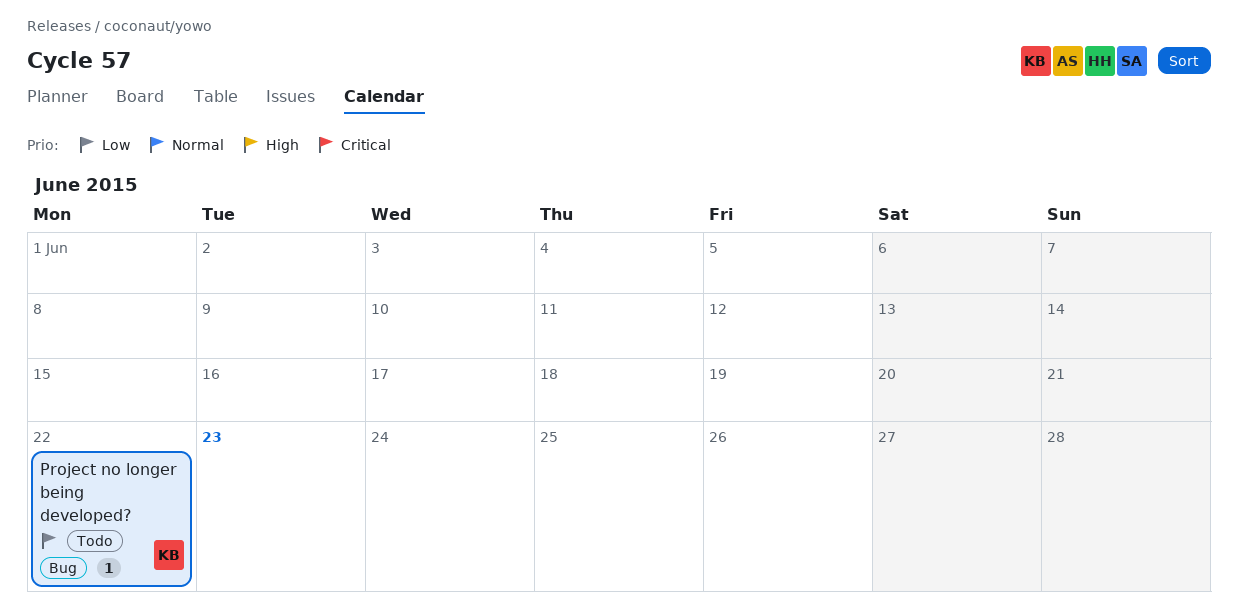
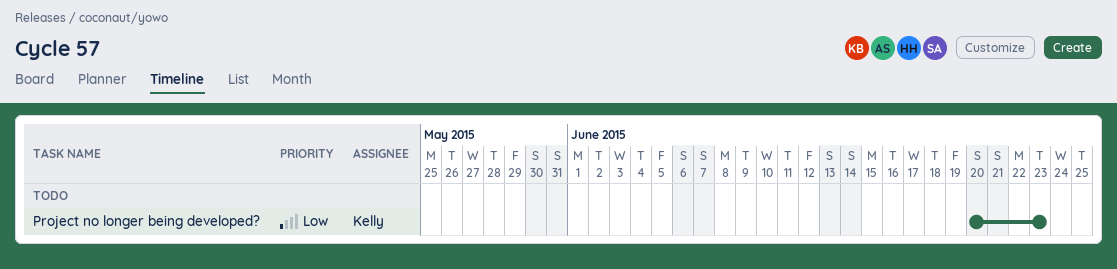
Project no longer being developed?, due: Jun 22 -> Jun 23

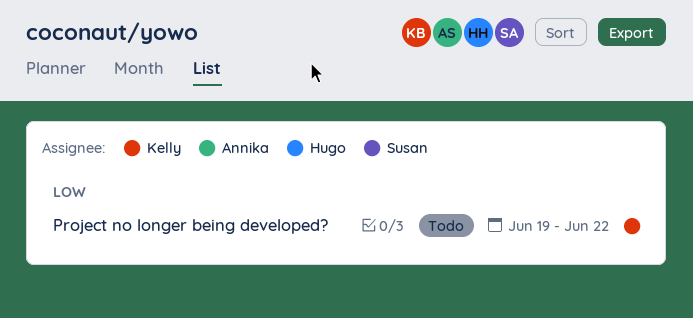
Project no longer being developed?, start: Jun 20 -> Jun 19
Project no longer being developed?, due: Jun 23 -> Jun 22

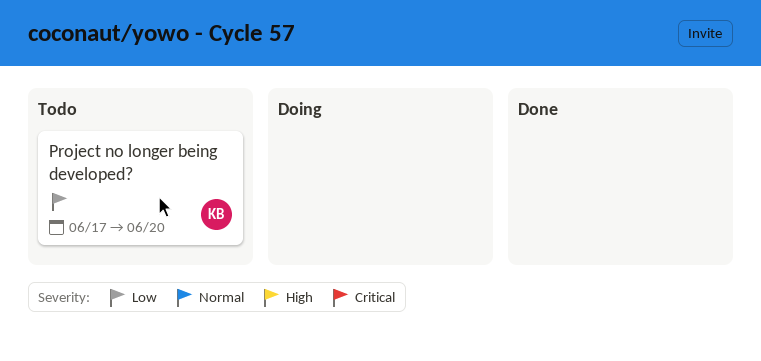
Project no longer being developed?, start: Jun 19 -> Jun 17
Project no longer being developed?, due: Jun 22 -> Jun 20

